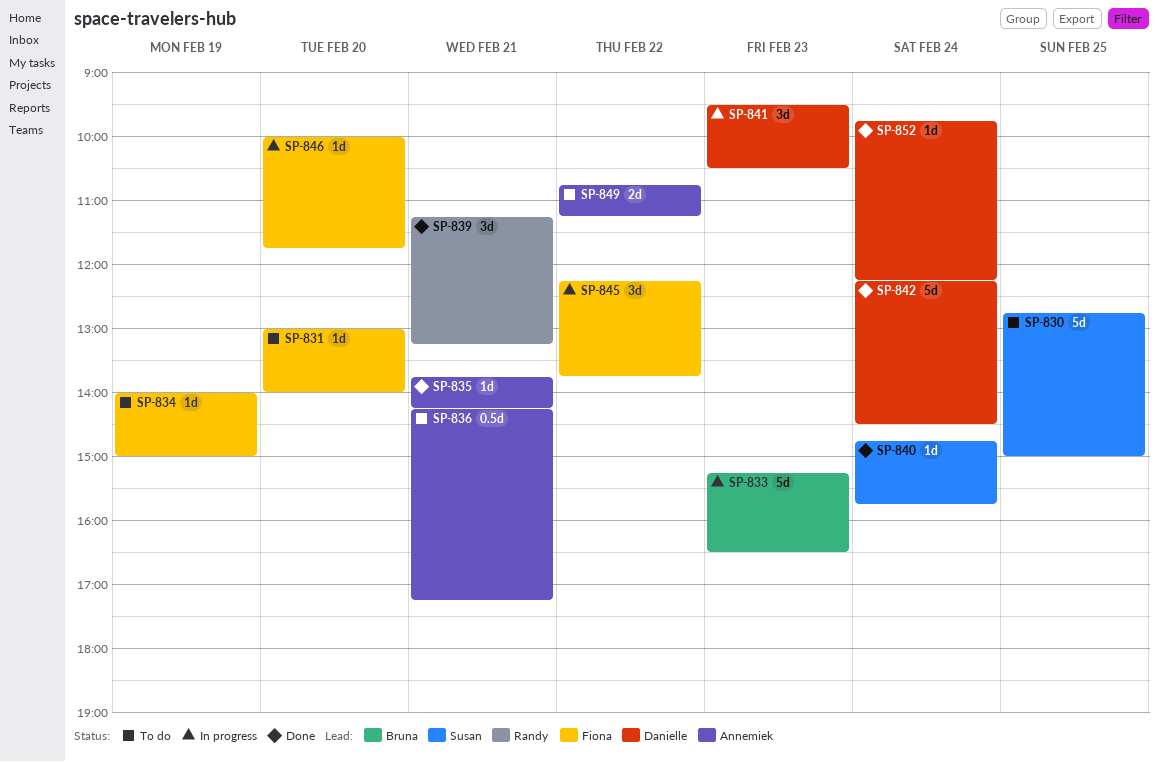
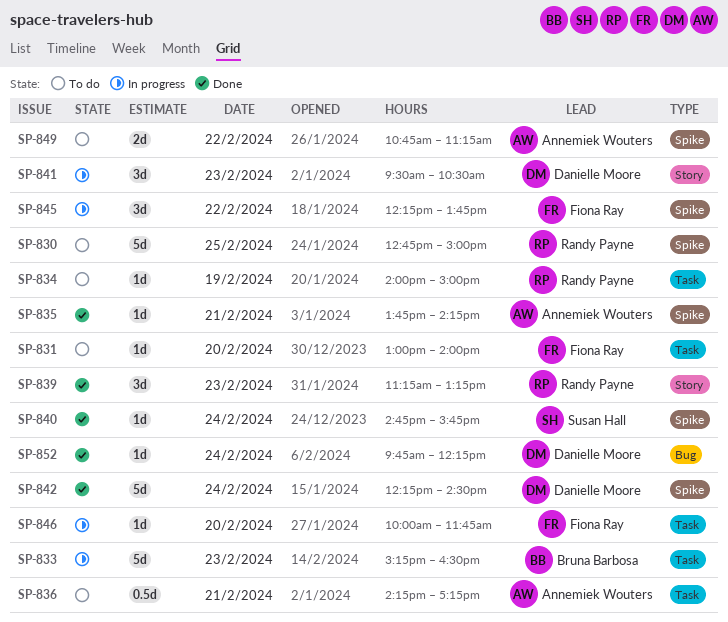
SP-830, owner: Susan Hall -> Randy Payne
SP-834, owner: Fiona Ray -> Randy Payne
SP-839, day: Feb 21 -> Feb 23

